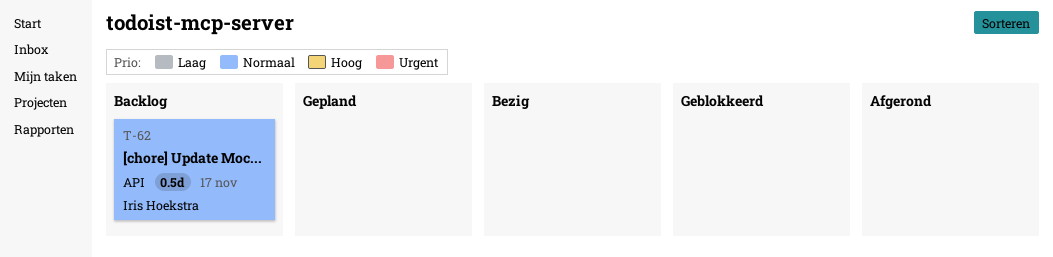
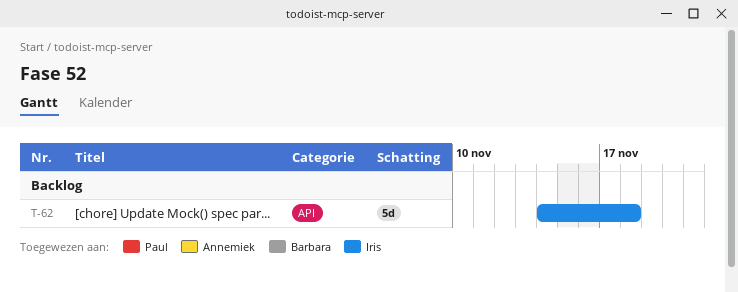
T-62, estimate: 0.5d -> 5d
T-62, due: Nov 17 -> Nov 18

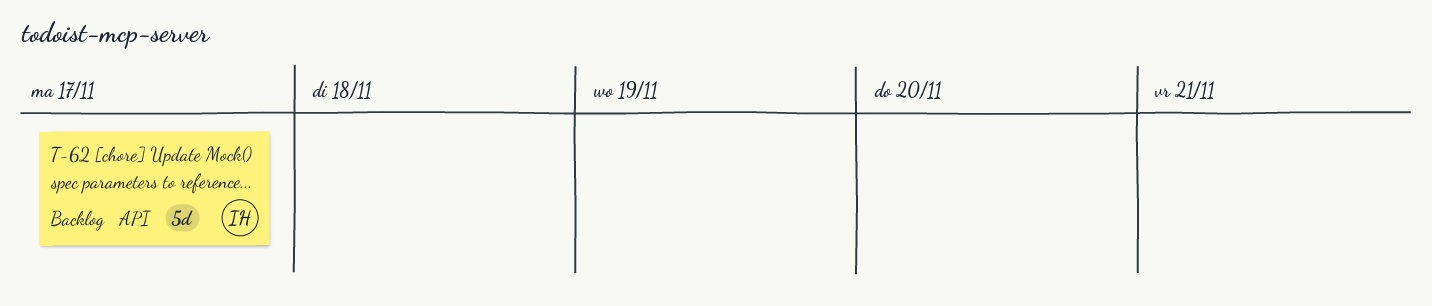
T-62, due: Nov 18 -> Nov 17

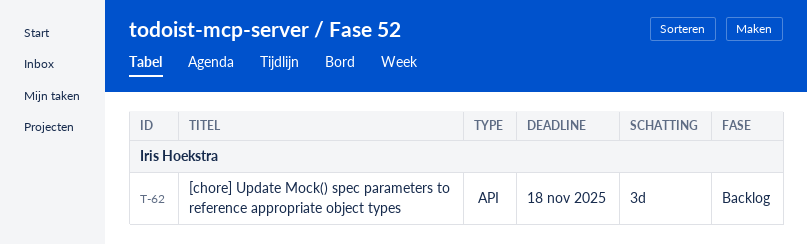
T-62, estimate: 5d -> 3d
T-62, due: Nov 17 -> Nov 18

